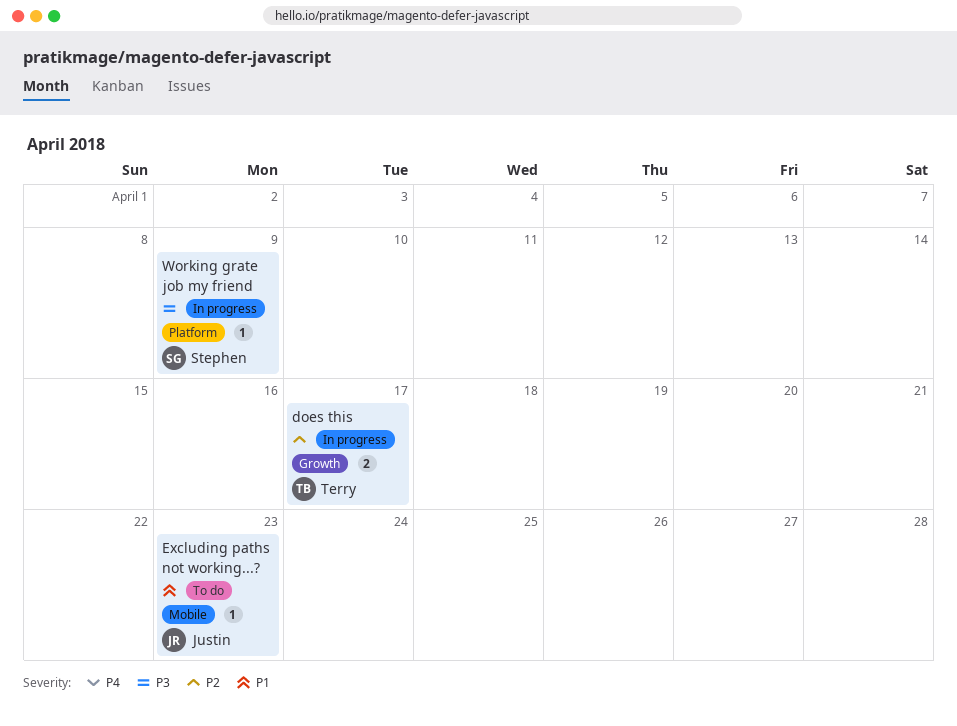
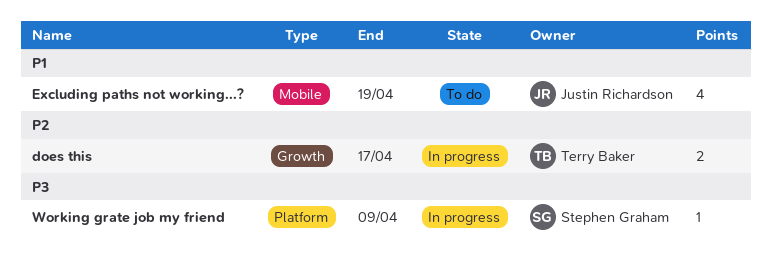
Excluding paths not working...?, estimate: 1 -> 4
Excluding paths not working...?, due: Apr 23 -> Apr 19

